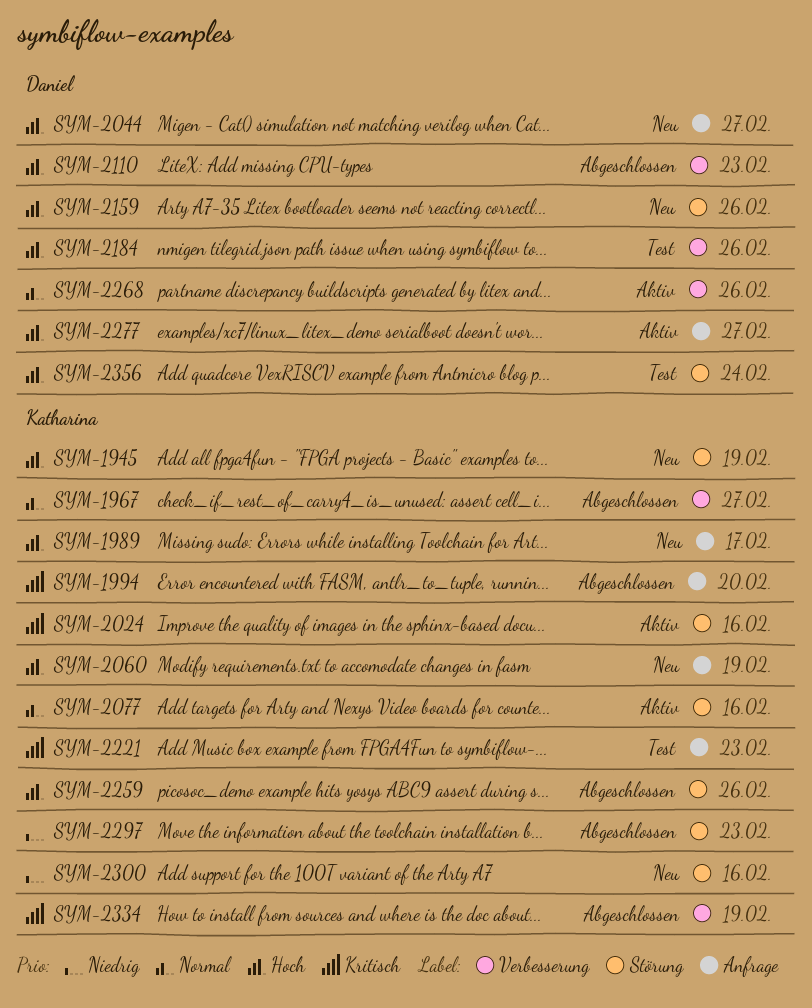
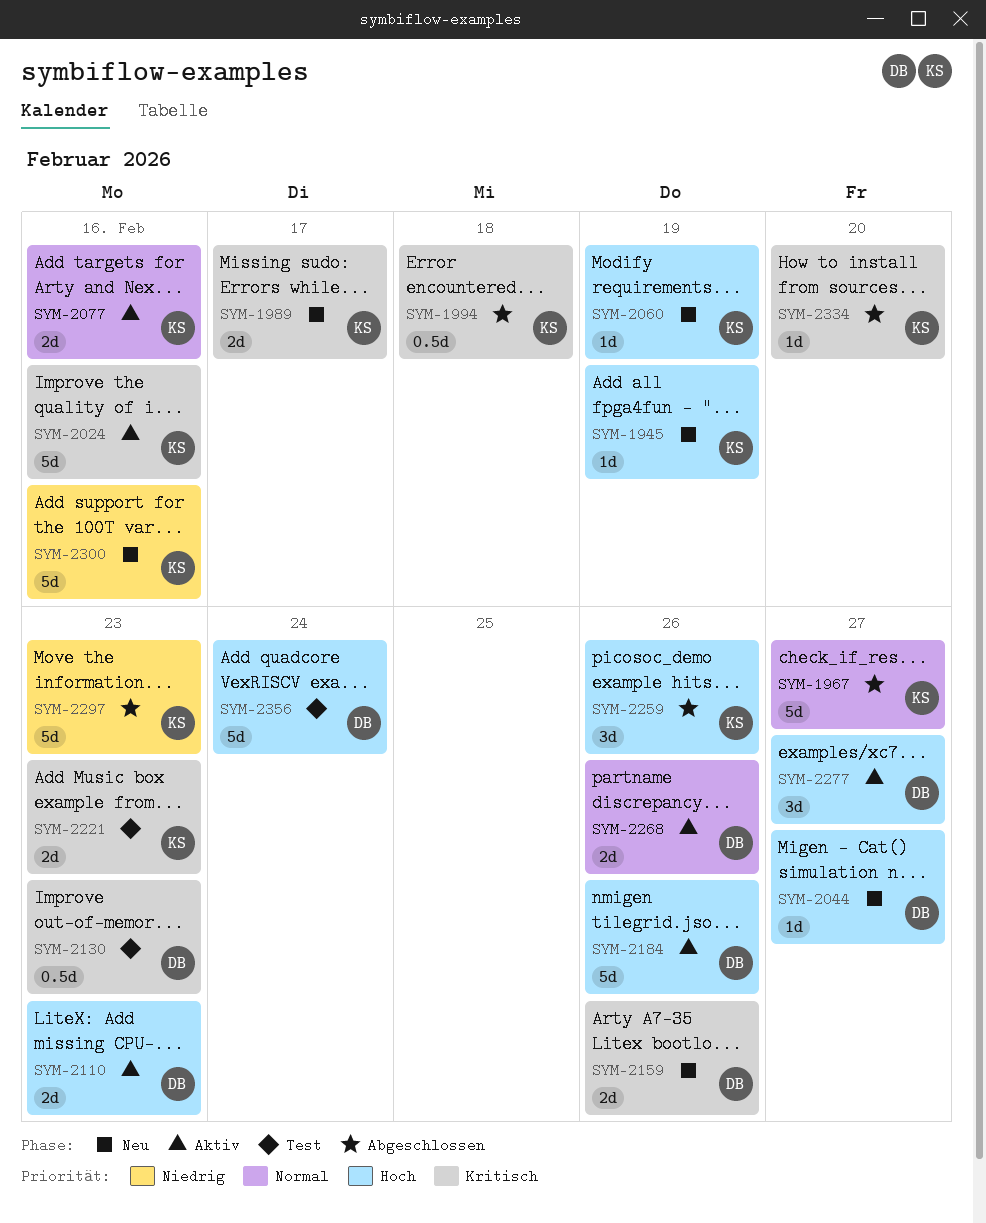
SYM-1989, priority: Hoch -> Kritisch
SYM-1994, due: Feb 20 -> Feb 18
SYM-2110, status: Abgeschlossen -> Aktiv
SYM-2130: none -> present
SYM-2159, priority: Hoch -> Kritisch
SYM-2184, status: Test -> Aktiv
SYM-2334, due: Feb 19 -> Feb 20

